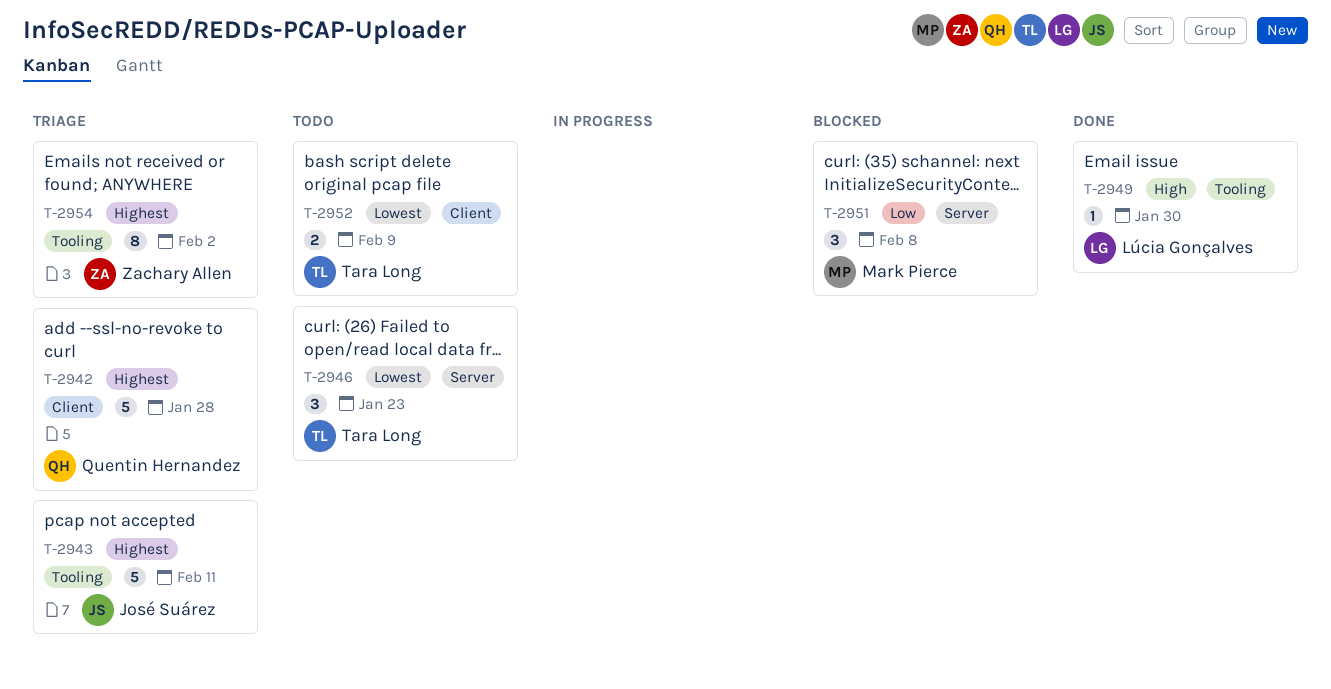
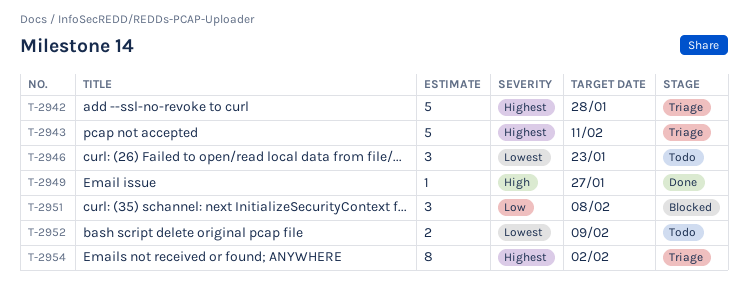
T-2949, due: Jan 30 -> Jan 27

